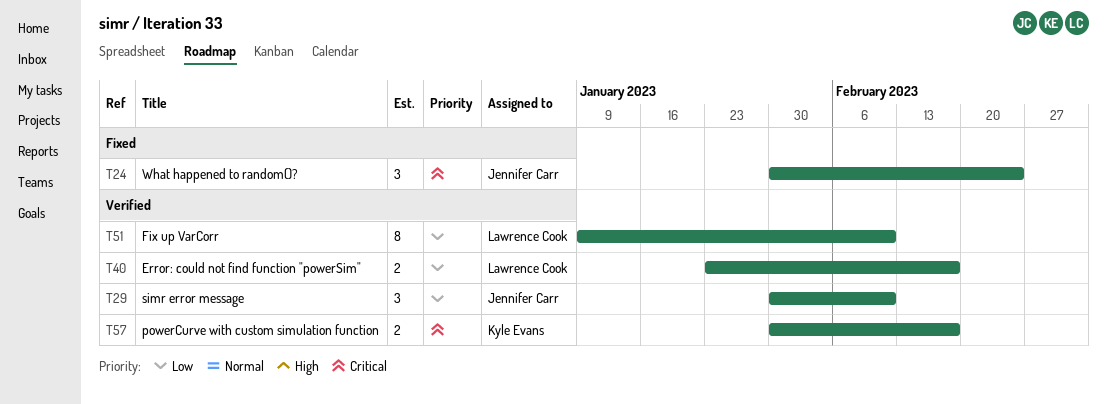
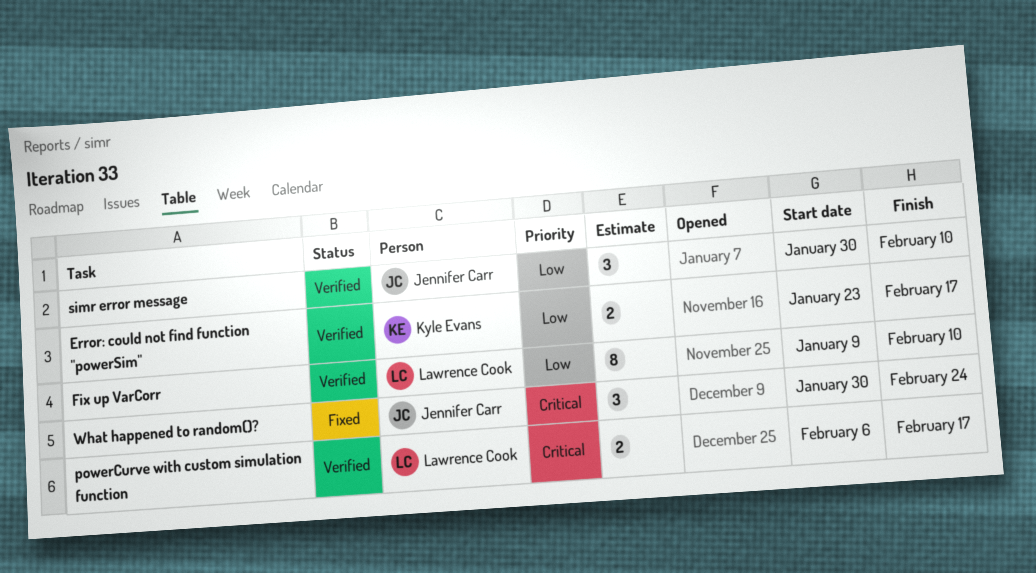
Error: could not find function "powerSim", owner: Lawrence Cook -> Kyle Evans
powerCurve with custom simulation function, owner: Kyle Evans -> Lawrence Cook
powerCurve with custom simulation function, start: Jan 30 -> Feb 6

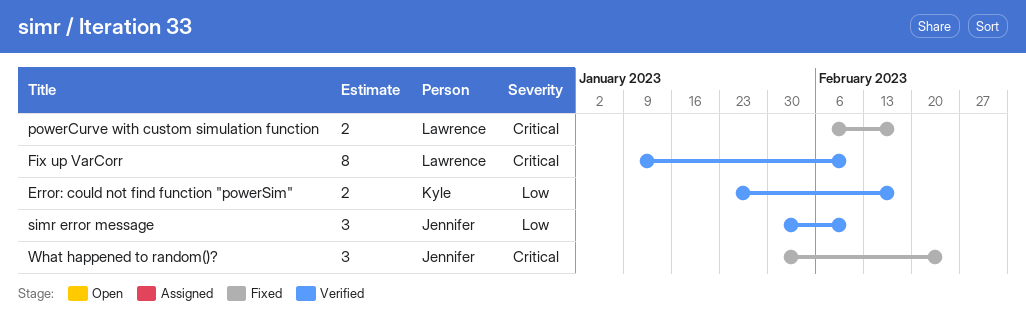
Fix up VarCorr, priority: Low -> Critical
powerCurve with custom simulation function, status: Verified -> Fixed

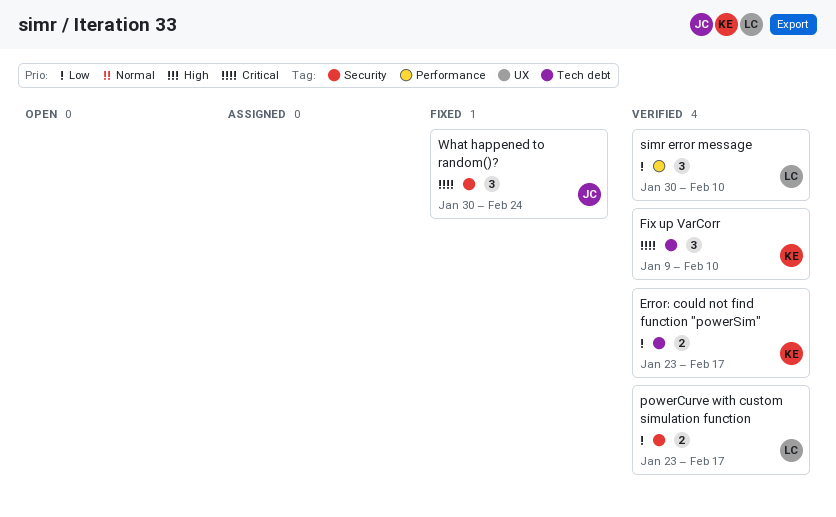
Fix up VarCorr, owner: Lawrence -> Kyle
Fix up VarCorr, estimate: 8 -> 3
powerCurve with custom simulation function, status: Fixed -> Verified
powerCurve with custom simulation function, priority: Critical -> Low
powerCurve with custom simulation function, start: Feb 6 -> Jan 23
simr error message, owner: Jennifer -> Lawrence

